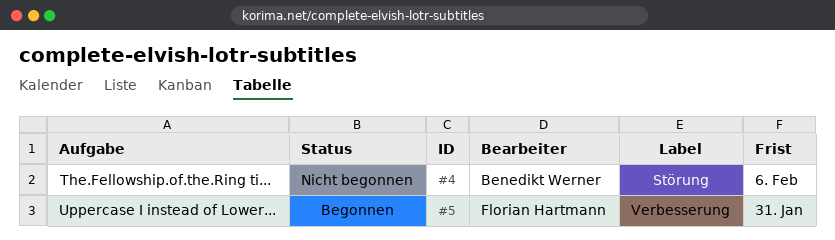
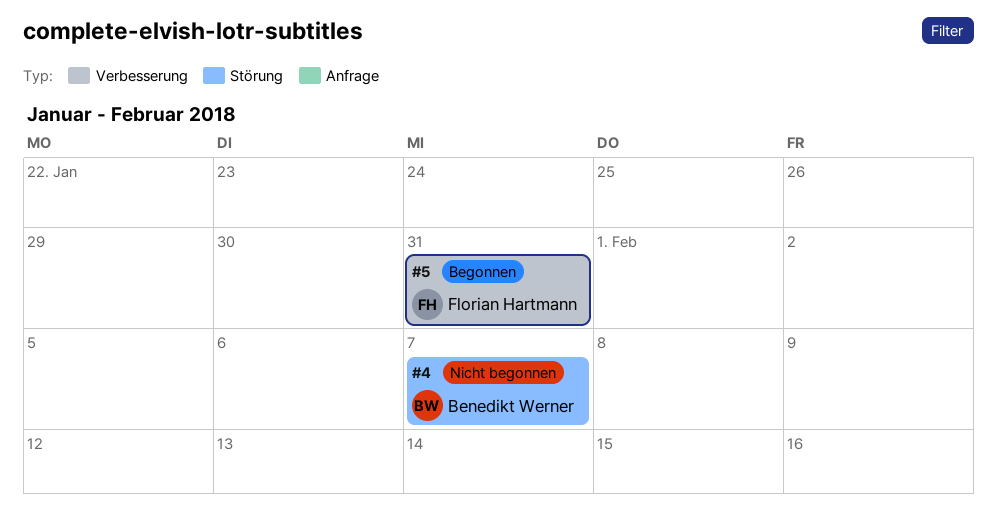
#4, due: Feb 6 -> Feb 7

